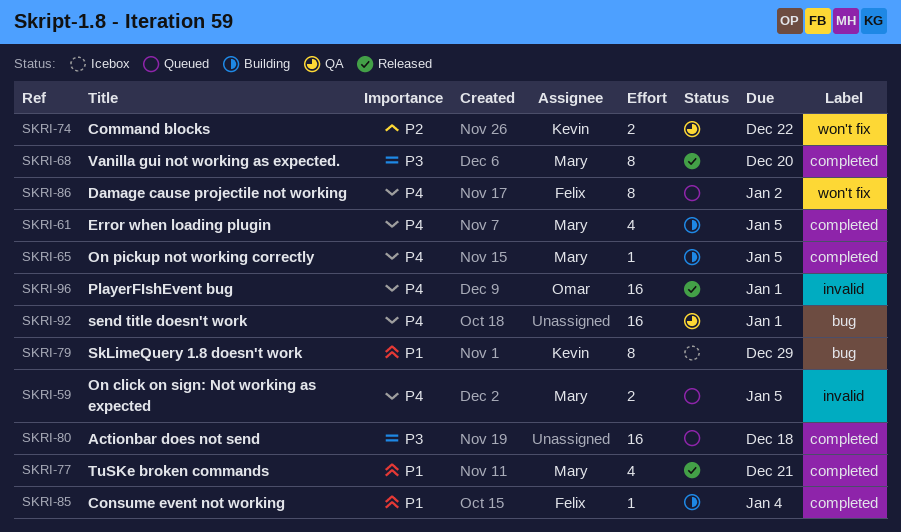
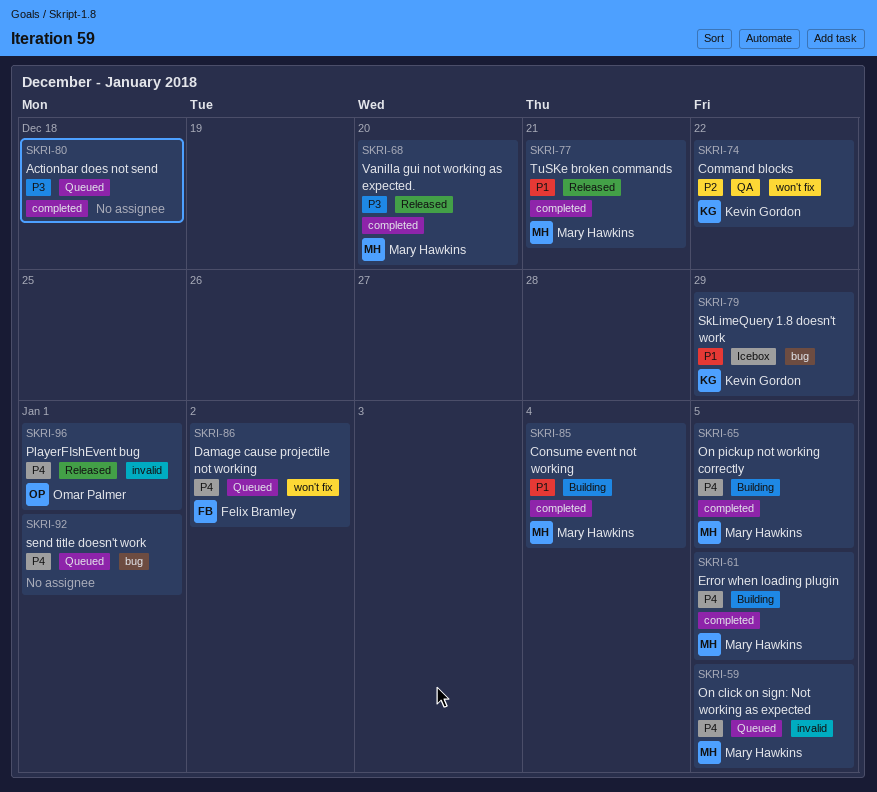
SKRI-85, owner: Felix Bramley -> Mary Hawkins
SKRI-92, status: QA -> Queued

